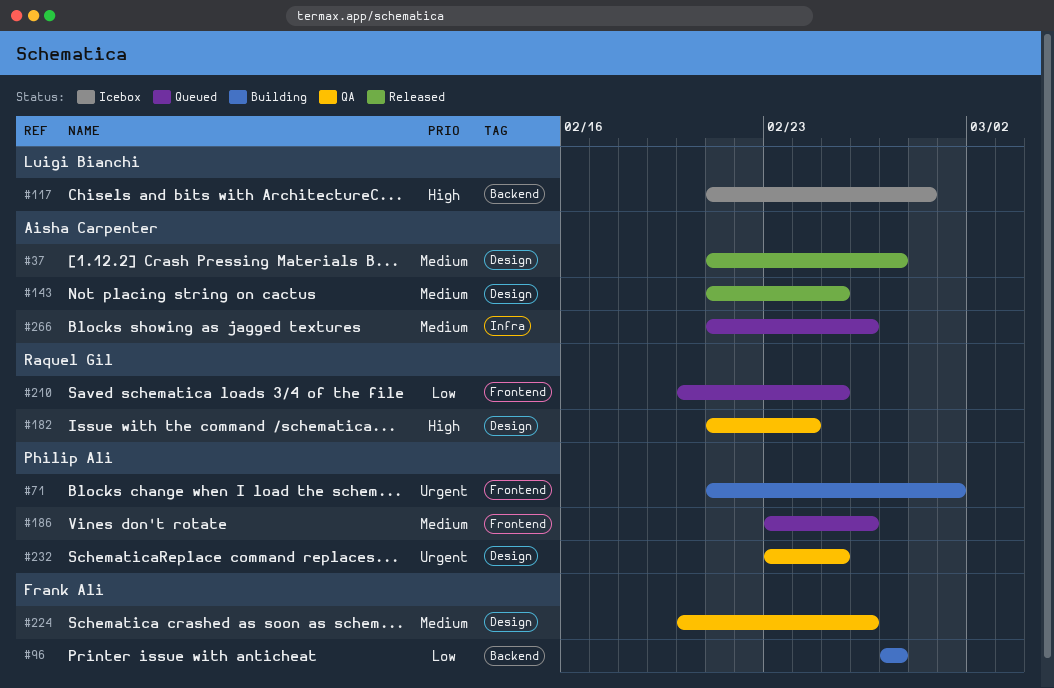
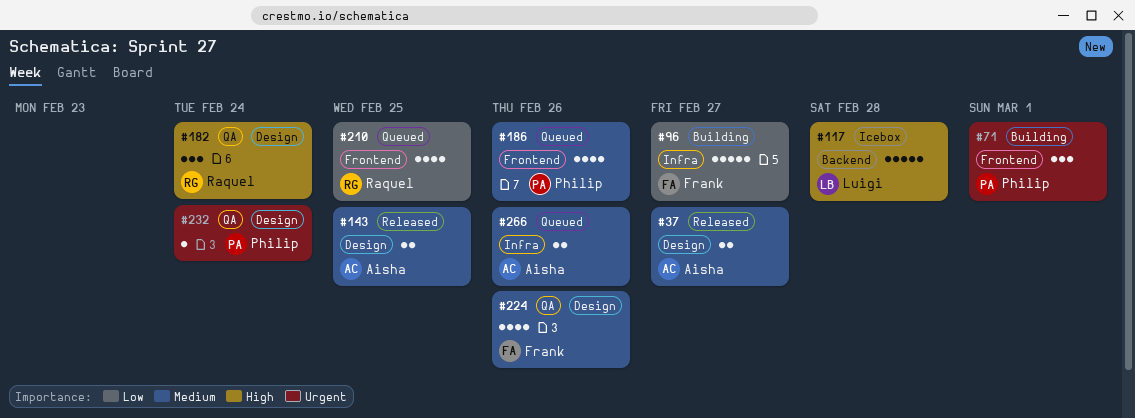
#96, label: Backend -> Infra
#232, due: Feb 25 -> Feb 24

